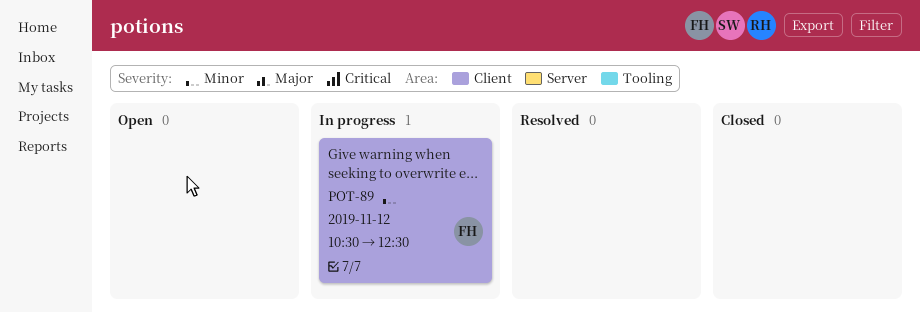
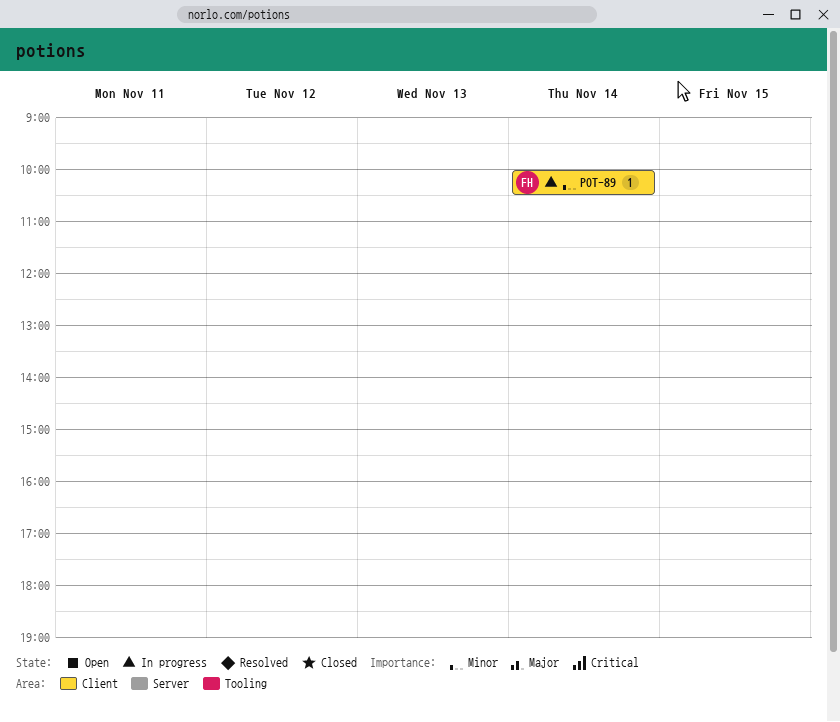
POT-89, day: Nov 12 -> Nov 14
POT-89, begins: 10:30 -> 10:00
POT-89, ends: 12:30 -> 10:30

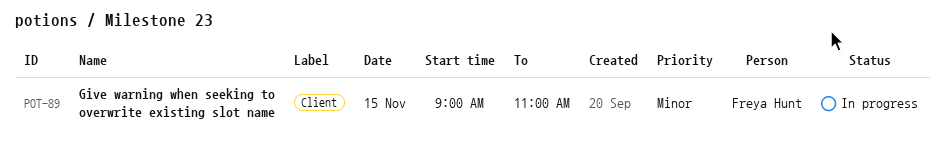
POT-89, day: Nov 14 -> Nov 15
POT-89, begins: 10:00 -> 09:00
POT-89, ends: 10:30 -> 11:00

